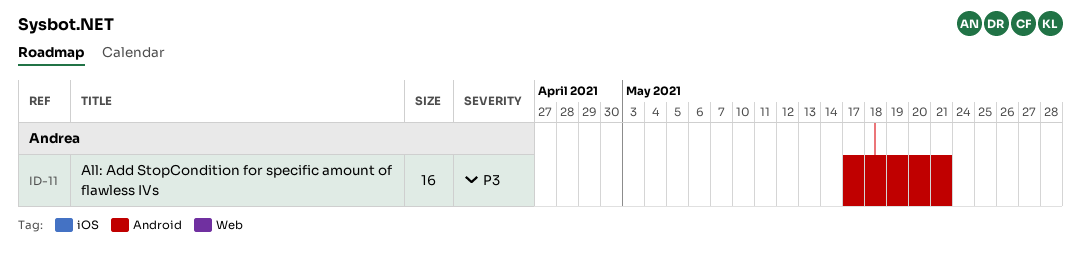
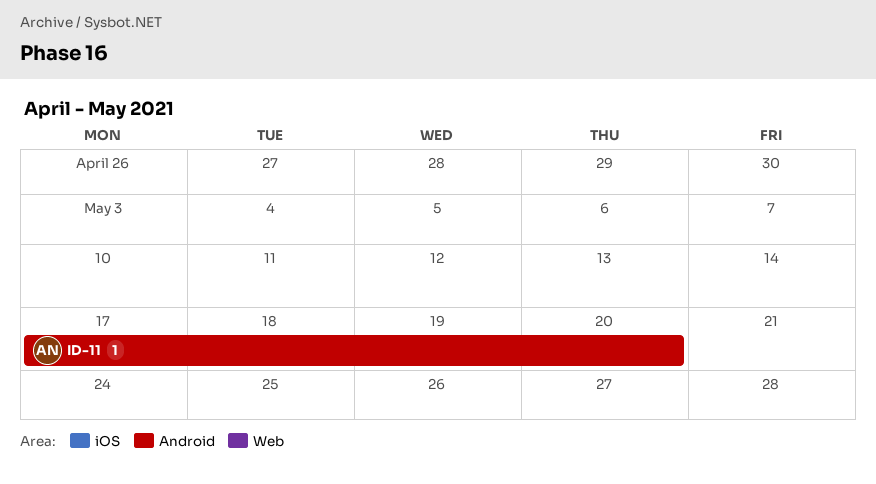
ID-11, estimate: 16 -> 1
ID-11, due: May 21 -> May 20

